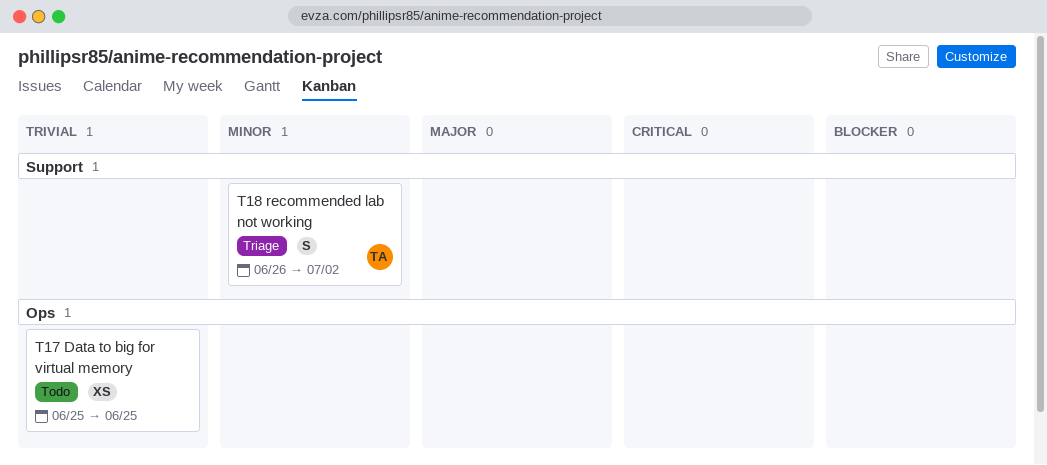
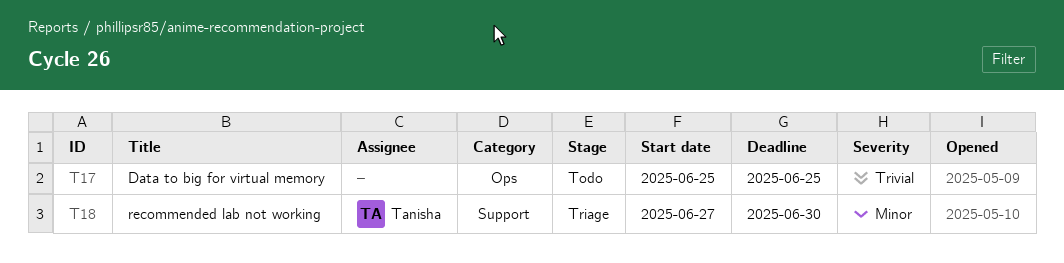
T18, start: Jun 26 -> Jun 27
T18, due: Jul 2 -> Jun 30

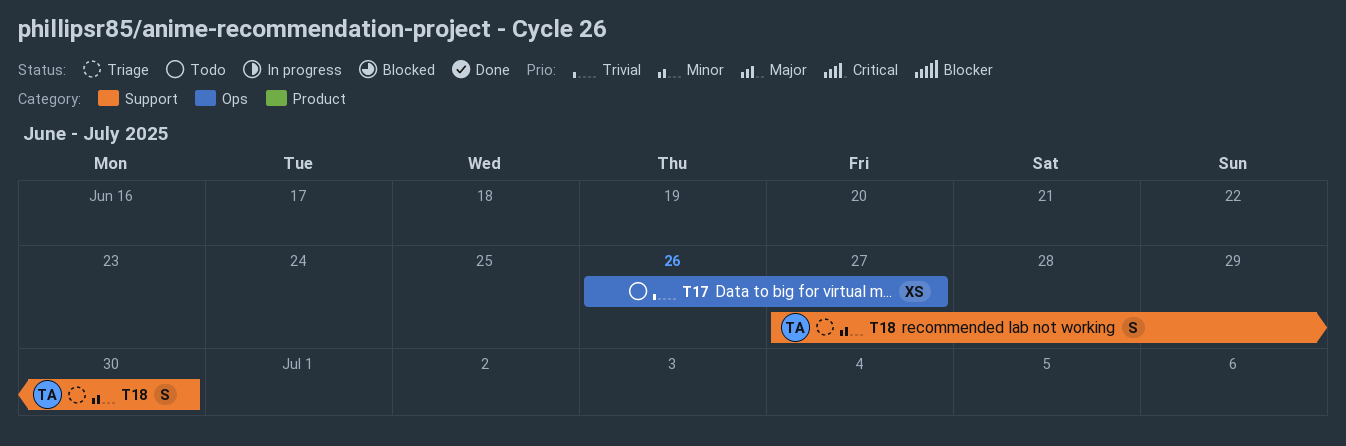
T17, start: Jun 25 -> Jun 26
T17, due: Jun 25 -> Jun 27

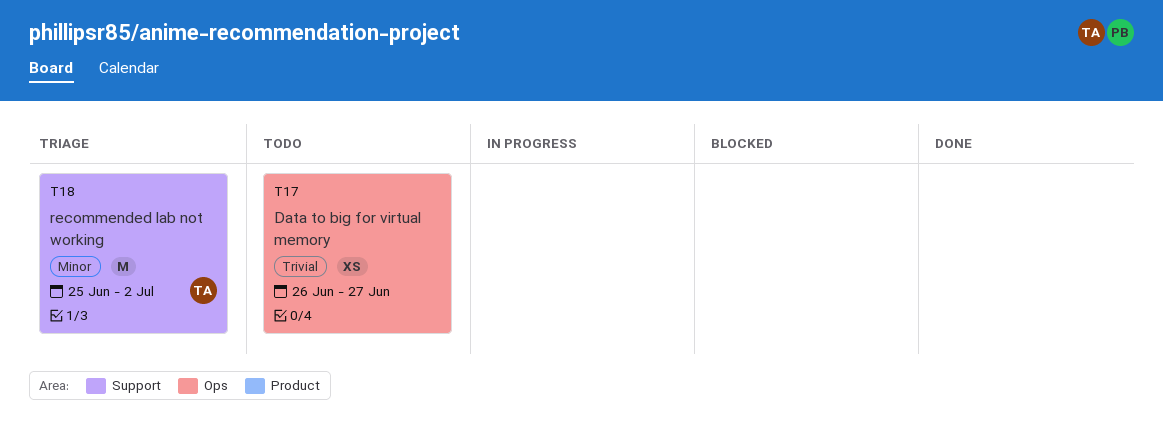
T18, estimate: S -> M
T18, start: Jun 27 -> Jun 25
T18, due: Jun 30 -> Jul 2

